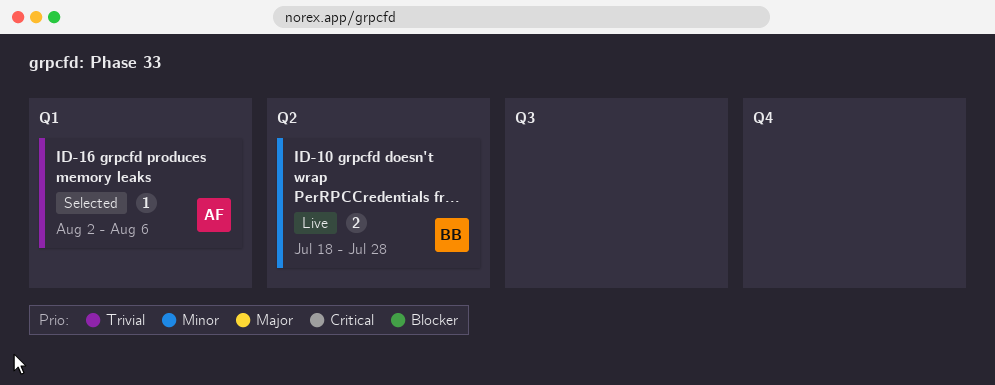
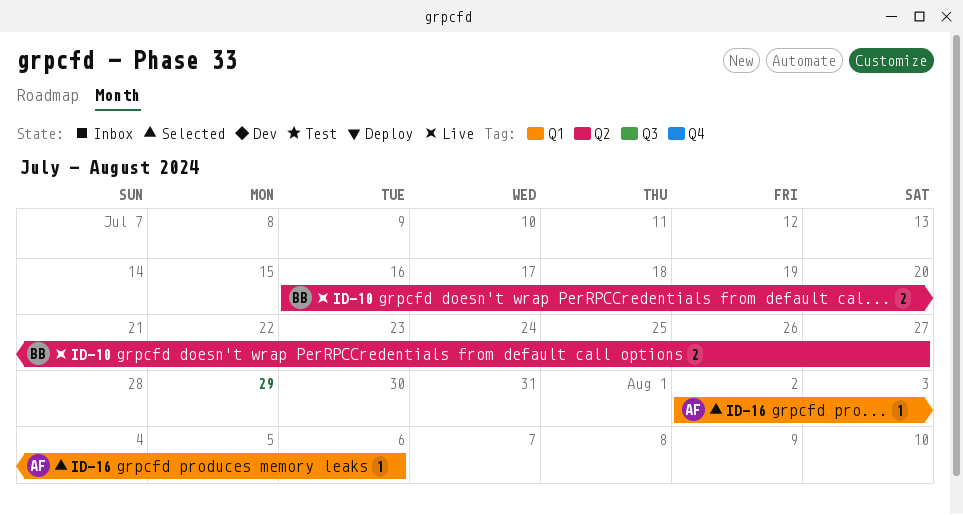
ID-10, start: Jul 18 -> Jul 16
ID-10, due: Jul 28 -> Jul 27

